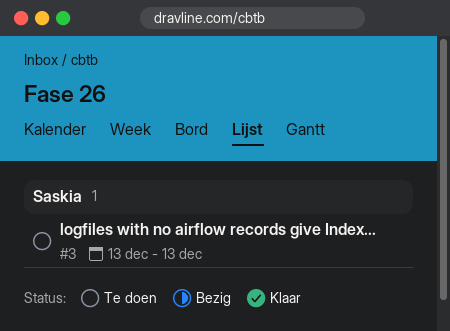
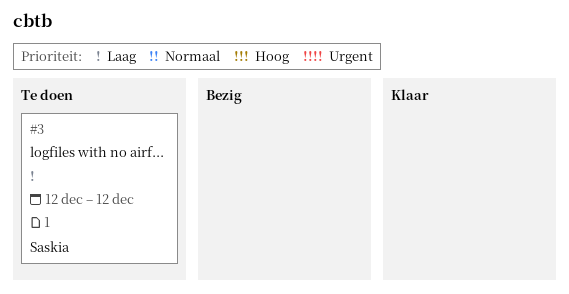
#3, start: Dec 13 -> Dec 12
#3, due: Dec 13 -> Dec 12

